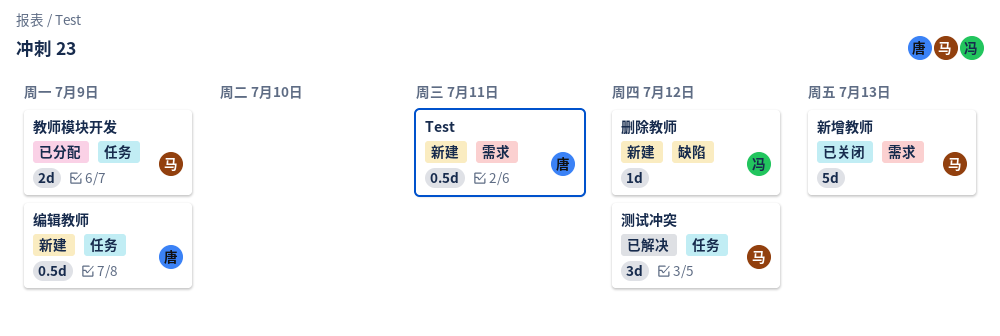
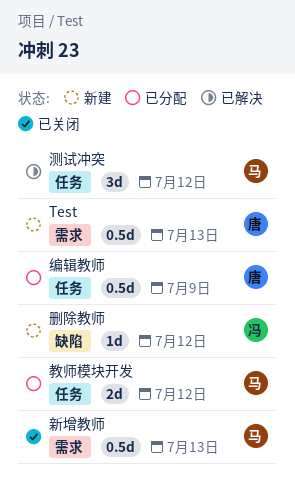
Test, due: Jul 11 -> Jul 13
教师模块开发, due: Jul 9 -> Jul 12
新增教师, estimate: 5d -> 0.5d
编辑教师, status: 新建 -> 已分配

